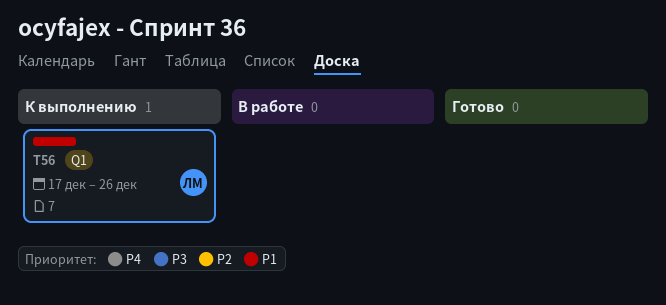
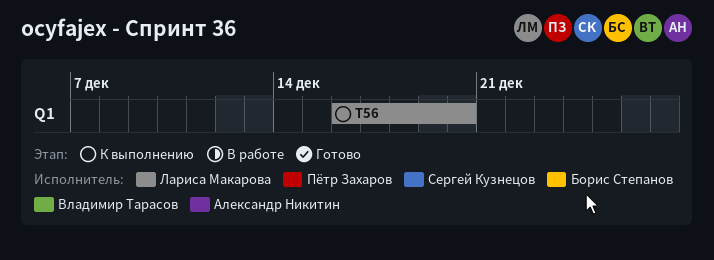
T56, start: Dec 17 -> Dec 16
T56, due: Dec 26 -> Dec 20

